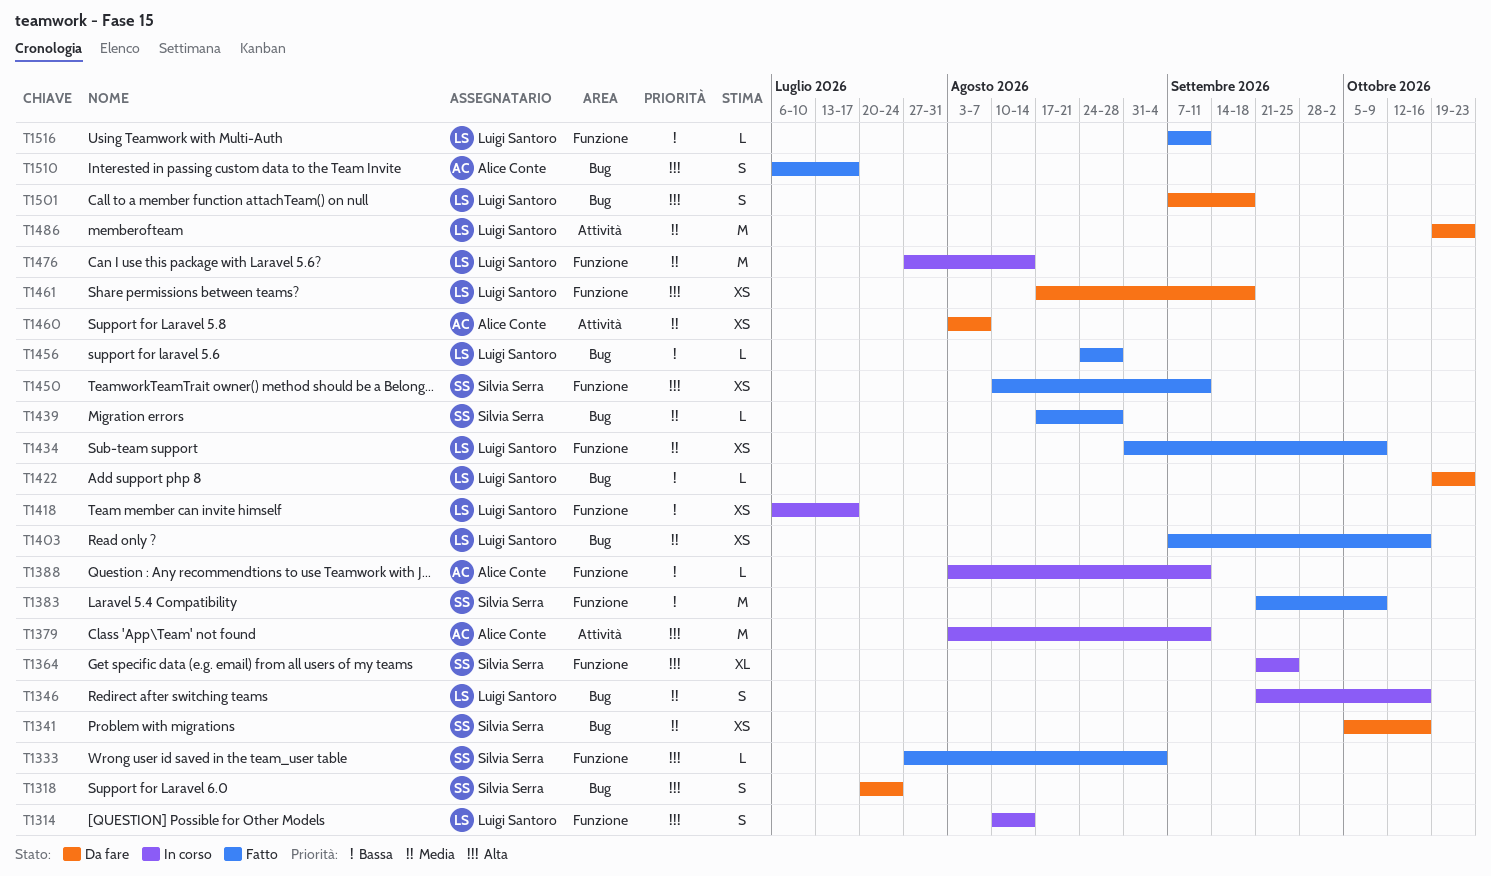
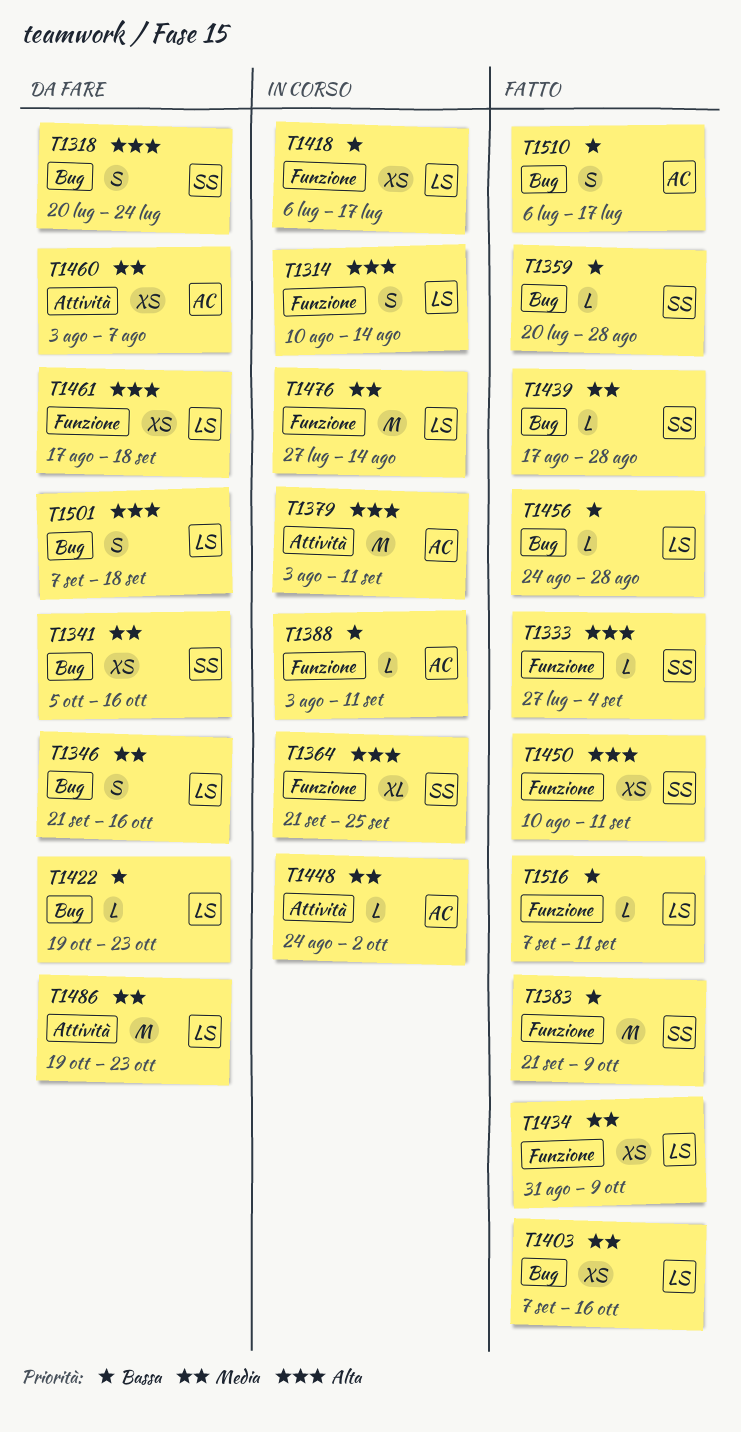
T1346, status: In corso -> Da fare
T1359: none -> present
T1448: none -> present
T1510, priority: Alta -> Bassa

